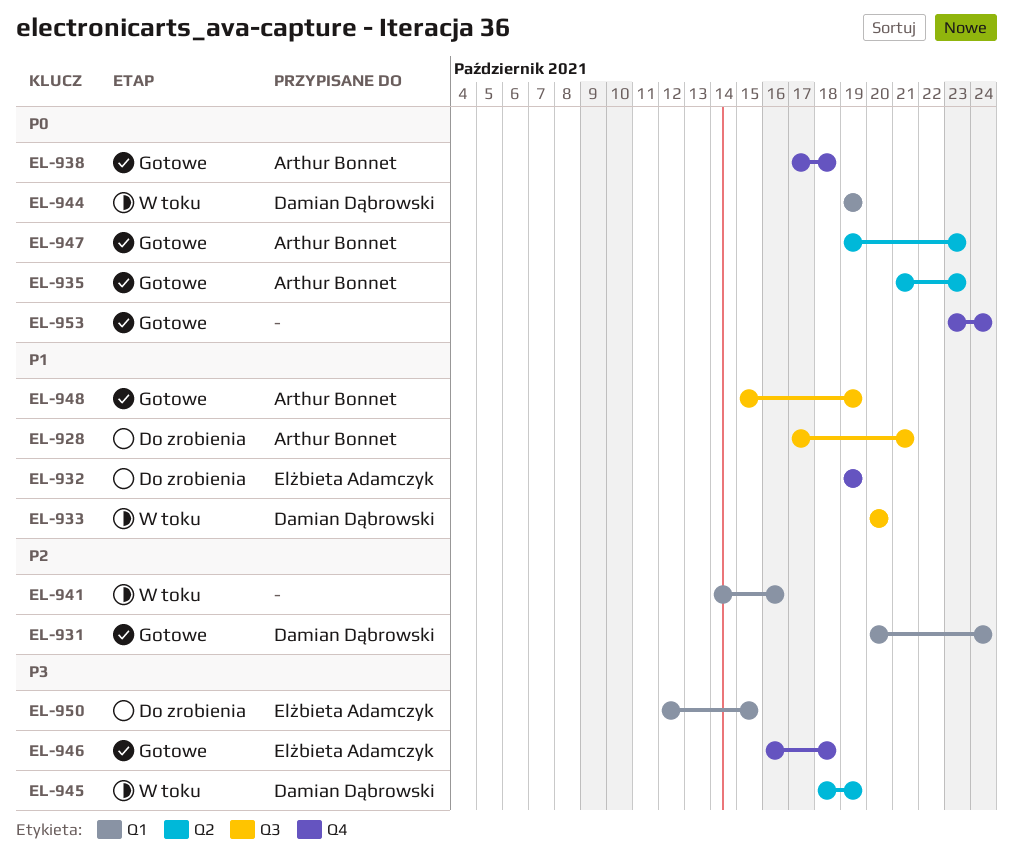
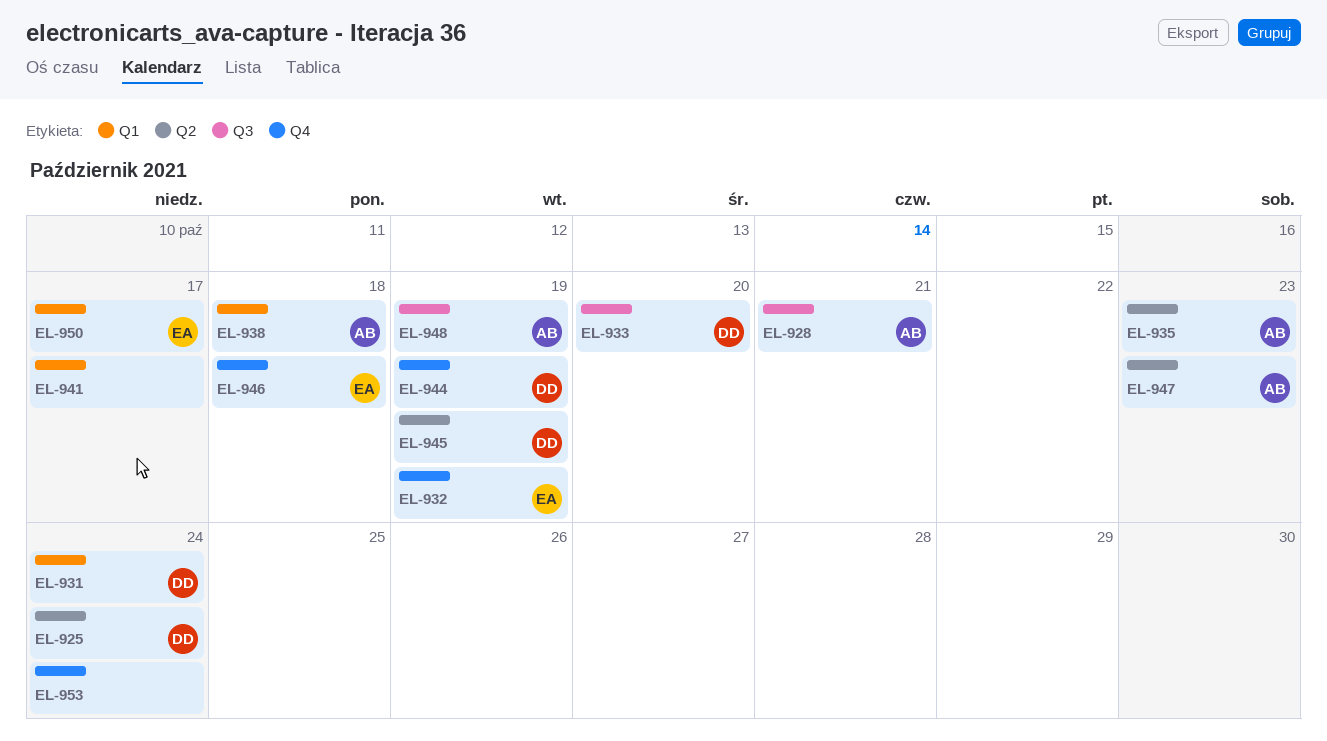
EL-925: none -> present
EL-938, label: Q4 -> Q1
EL-941, due: Oct 16 -> Oct 17
EL-944, label: Q1 -> Q4
EL-950, due: Oct 15 -> Oct 17

